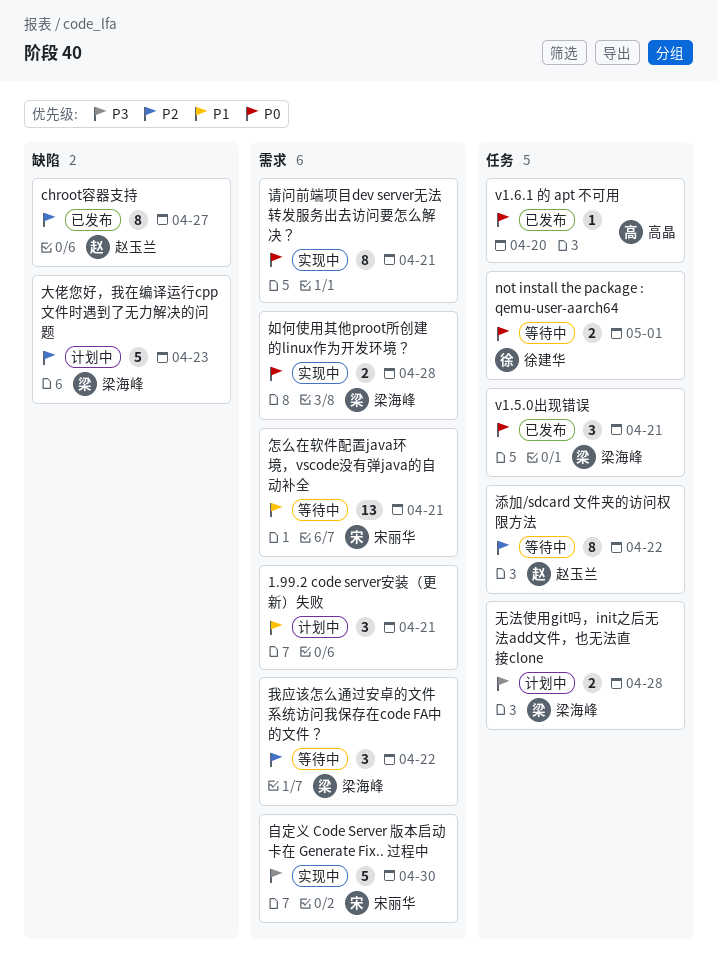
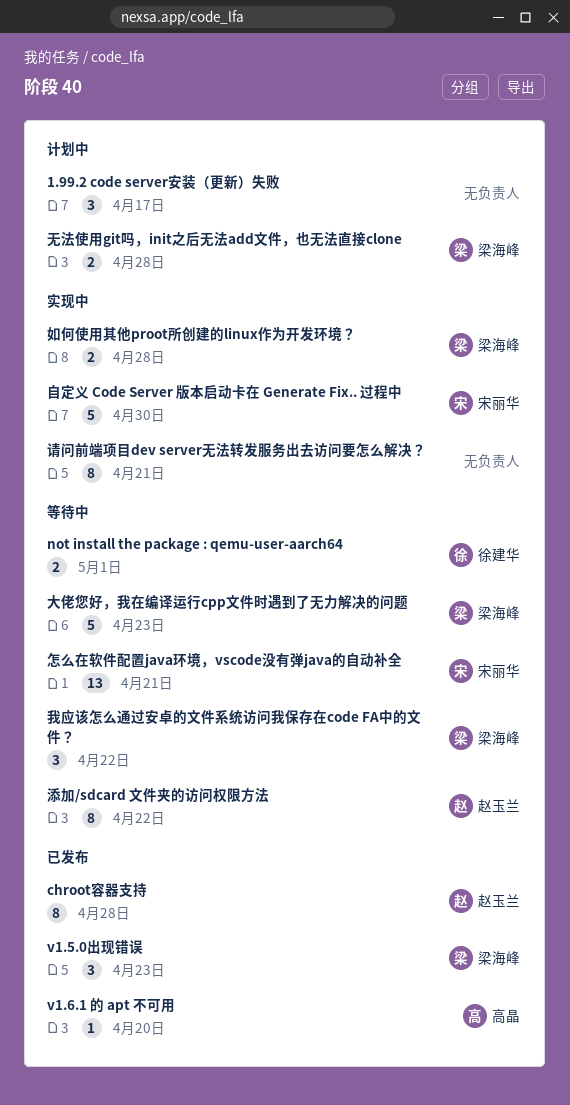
1.99.2 code server安装（更新）失败, due: Apr 21 -> Apr 17
chroot容器支持, due: Apr 27 -> Apr 28
v1.5.0出现错误, due: Apr 21 -> Apr 23
大佬您好，我在编译运行cpp文件时遇到了无力解决的问题, status: 计划中 -> 等待中

